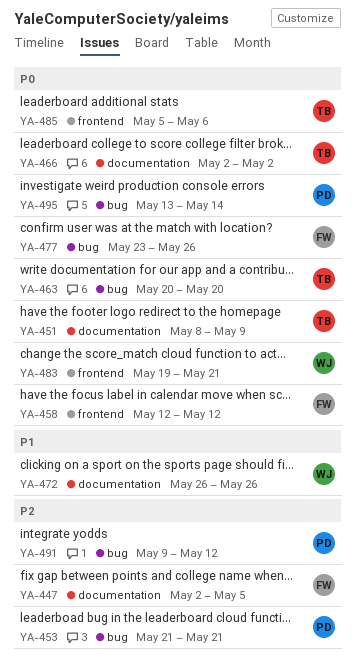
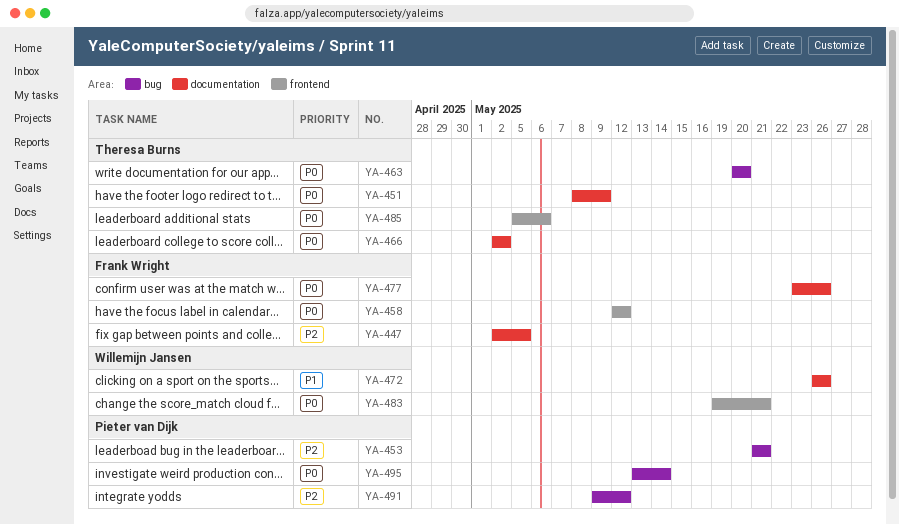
YA-477, label: bug -> documentation

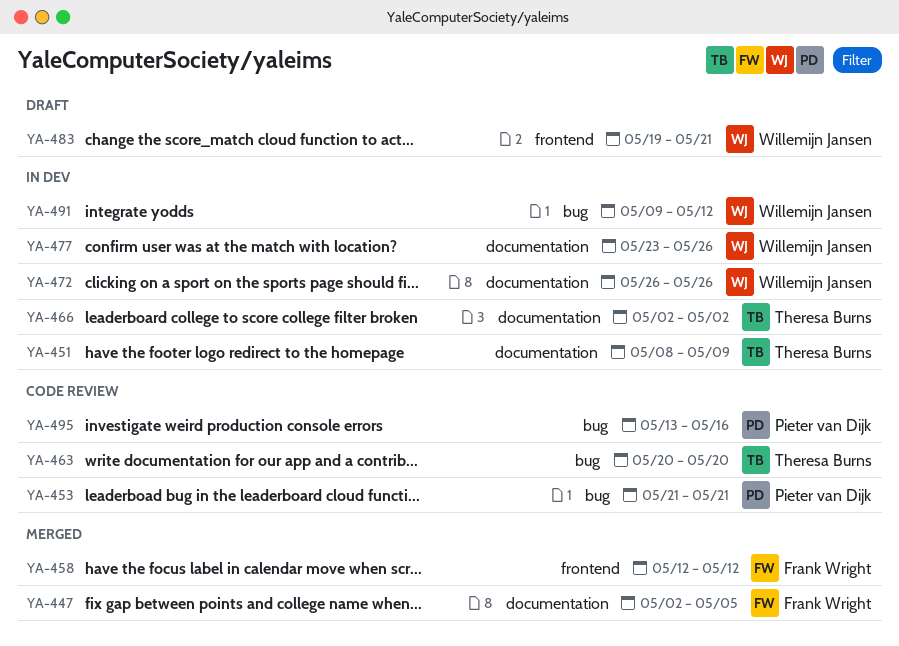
YA-477, owner: Frank Wright -> Willemijn Jansen
YA-485: present -> none
YA-491, owner: Pieter van Dijk -> Willemijn Jansen
YA-495, due: May 14 -> May 16

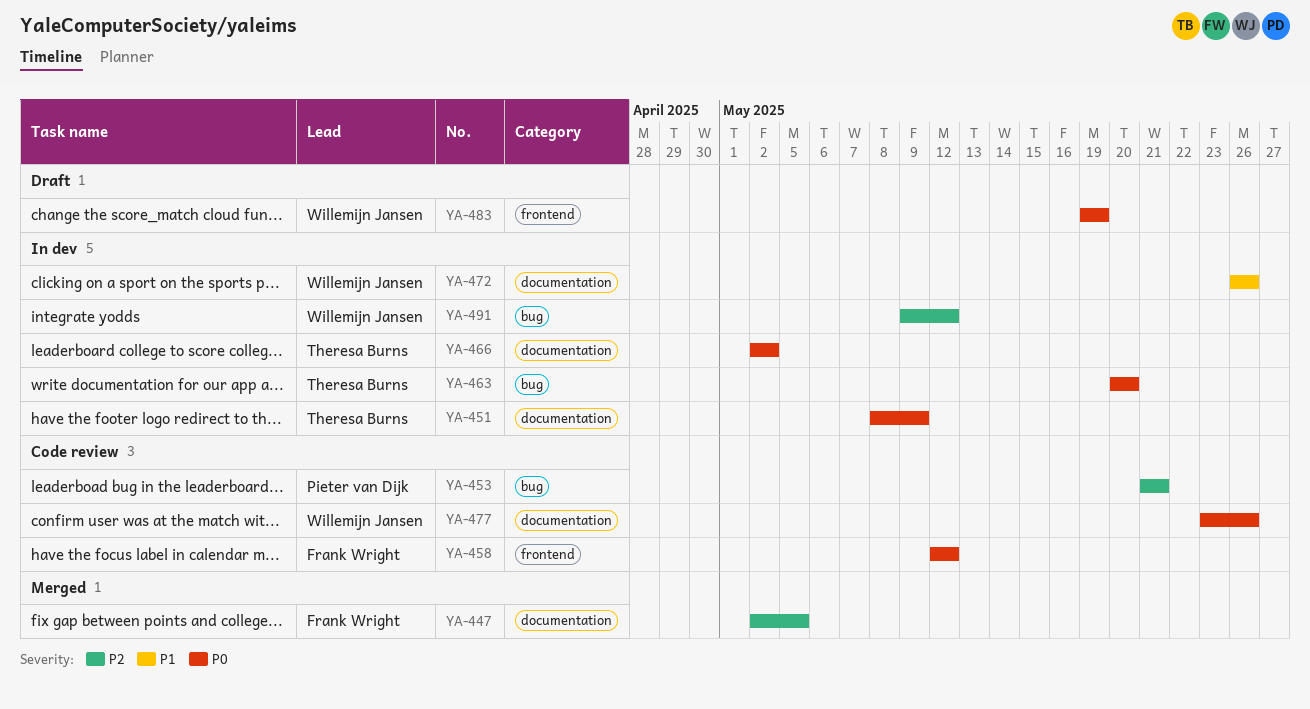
YA-458, status: Merged -> Code review
YA-463, status: Code review -> In dev
YA-477, status: In dev -> Code review
YA-483, due: May 21 -> May 19
YA-495: present -> none

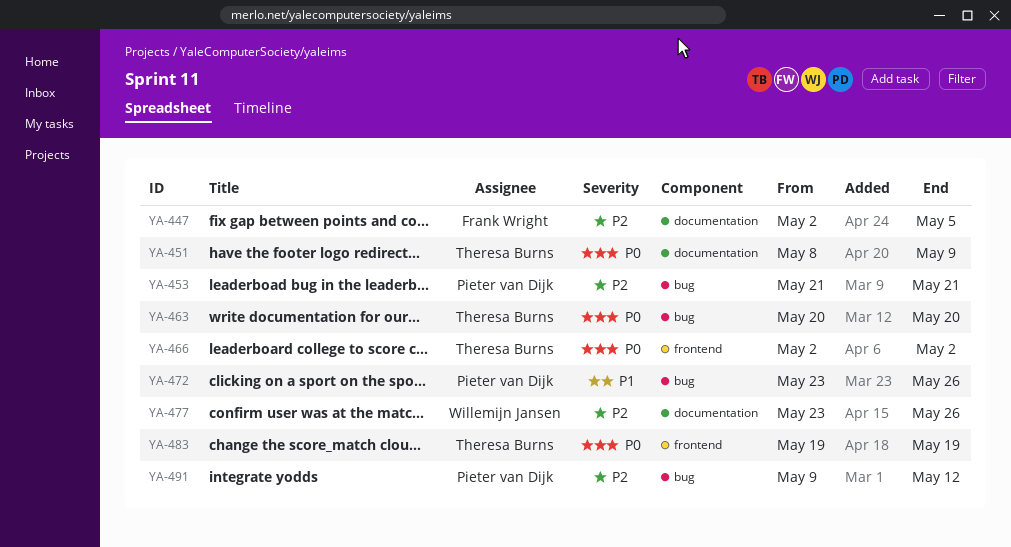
YA-458: present -> none
YA-466, label: documentation -> frontend
YA-472, owner: Willemijn Jansen -> Pieter van Dijk
YA-472, label: documentation -> bug
YA-472, start: May 26 -> May 23
YA-477, priority: P0 -> P2
YA-483, owner: Willemijn Jansen -> Theresa Burns
YA-491, owner: Willemijn Jansen -> Pieter van Dijk

